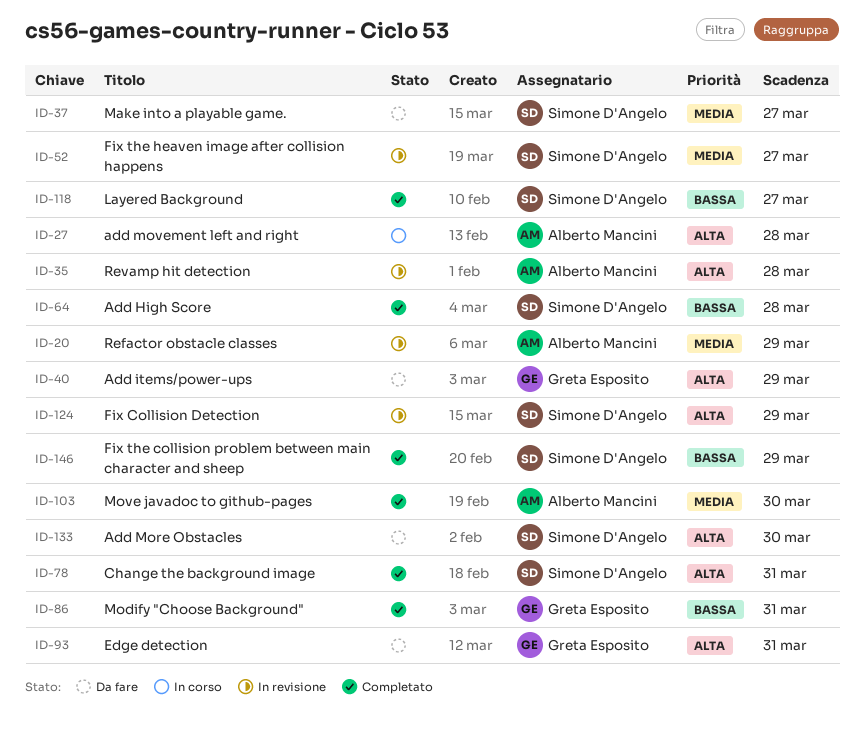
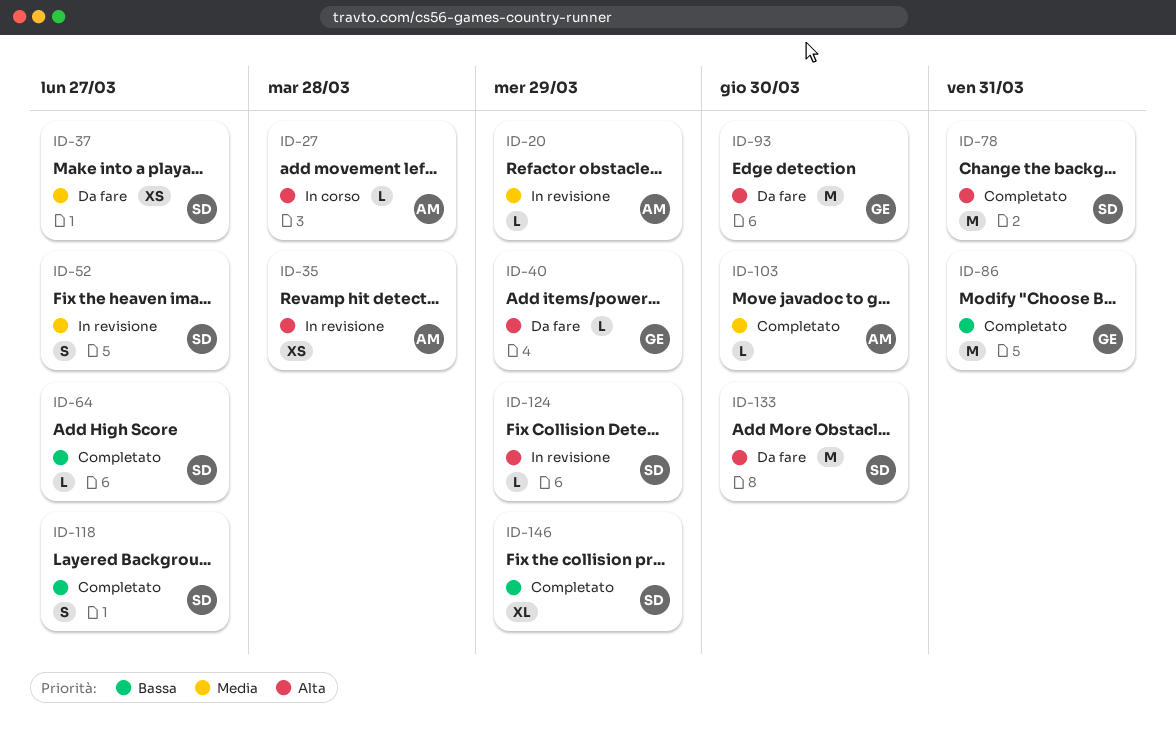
ID-64, due: Mar 28 -> Mar 27
ID-93, due: Mar 31 -> Mar 30

